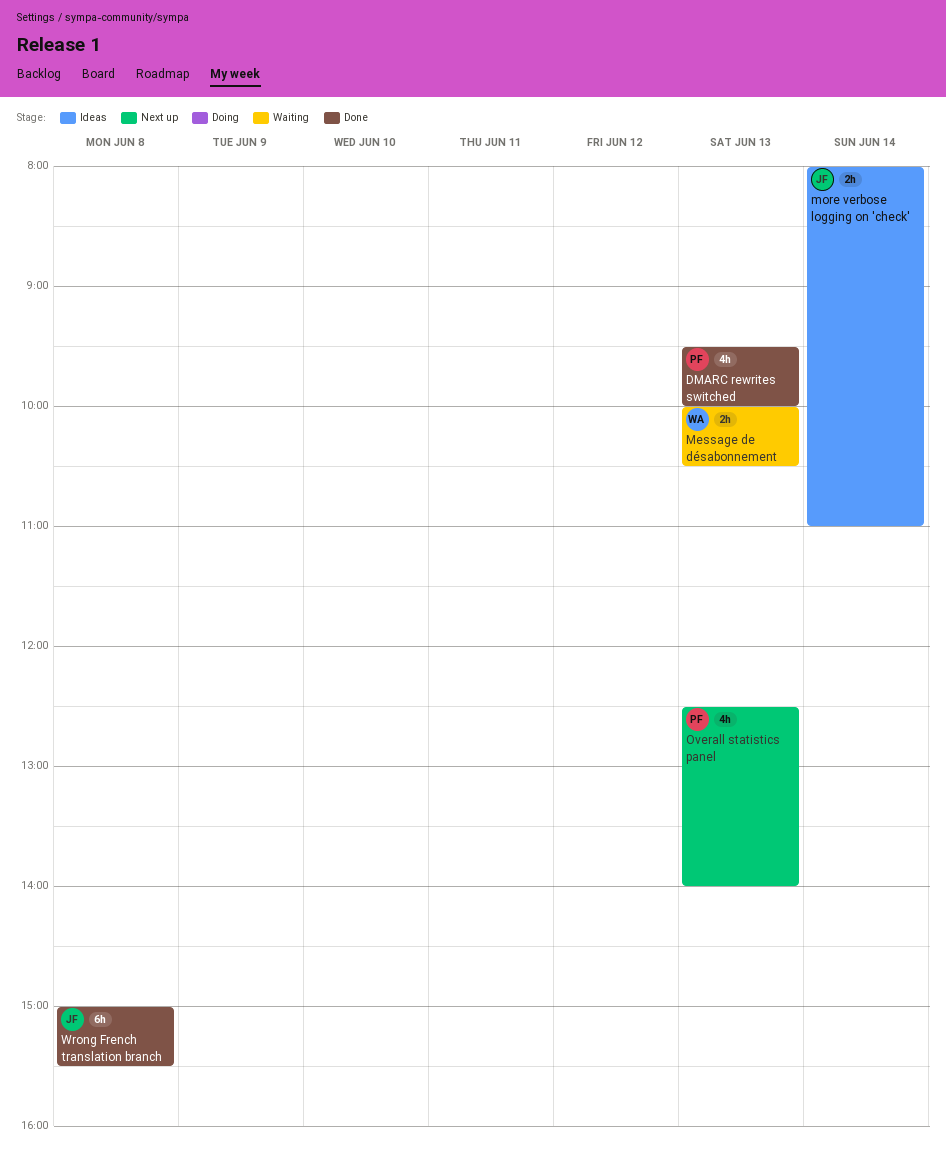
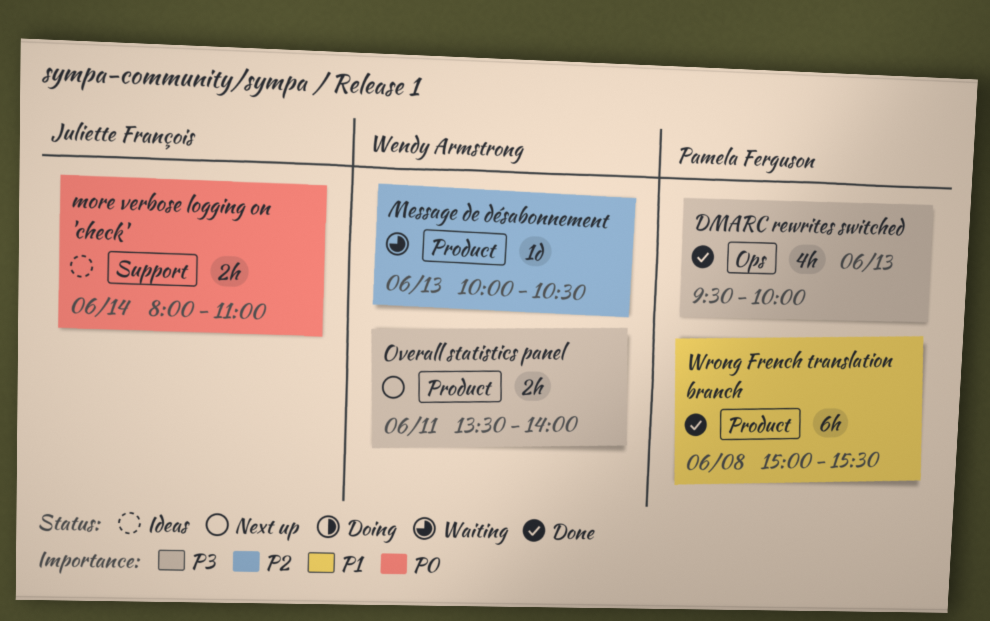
Message de désabonnement, estimate: 2h -> 1d
Overall statistics panel, owner: Pamela Ferguson -> Wendy Armstrong
Overall statistics panel, estimate: 4h -> 2h
Overall statistics panel, day: Jun 13 -> Jun 11
Overall statistics panel, begins: 12:30 -> 13:30
Wrong French translation branch, owner: Juliette François -> Pamela Ferguson

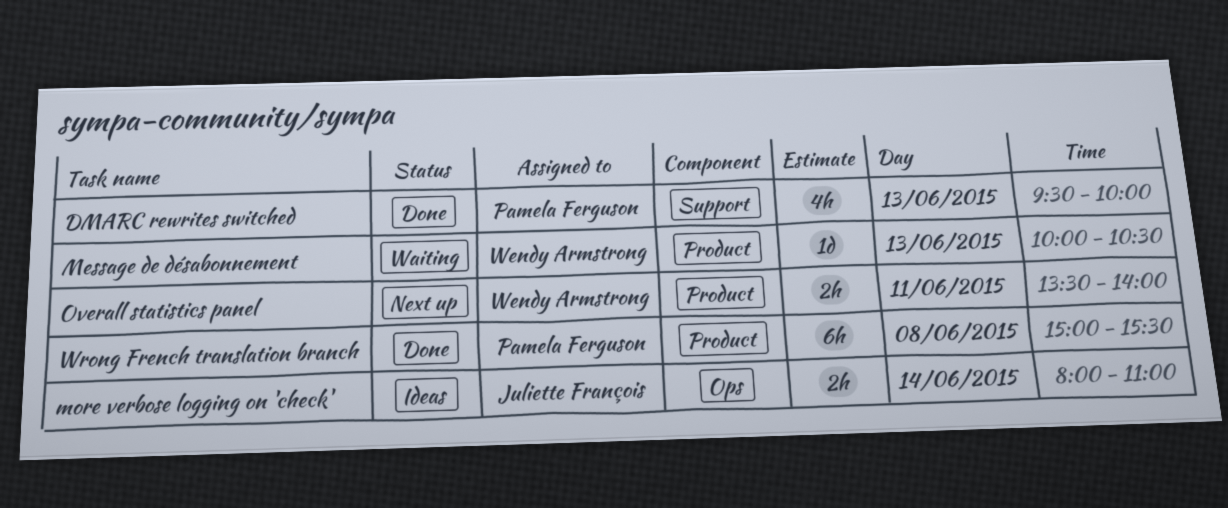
DMARC rewrites switched, label: Ops -> Support
more verbose logging on 'check', label: Support -> Ops

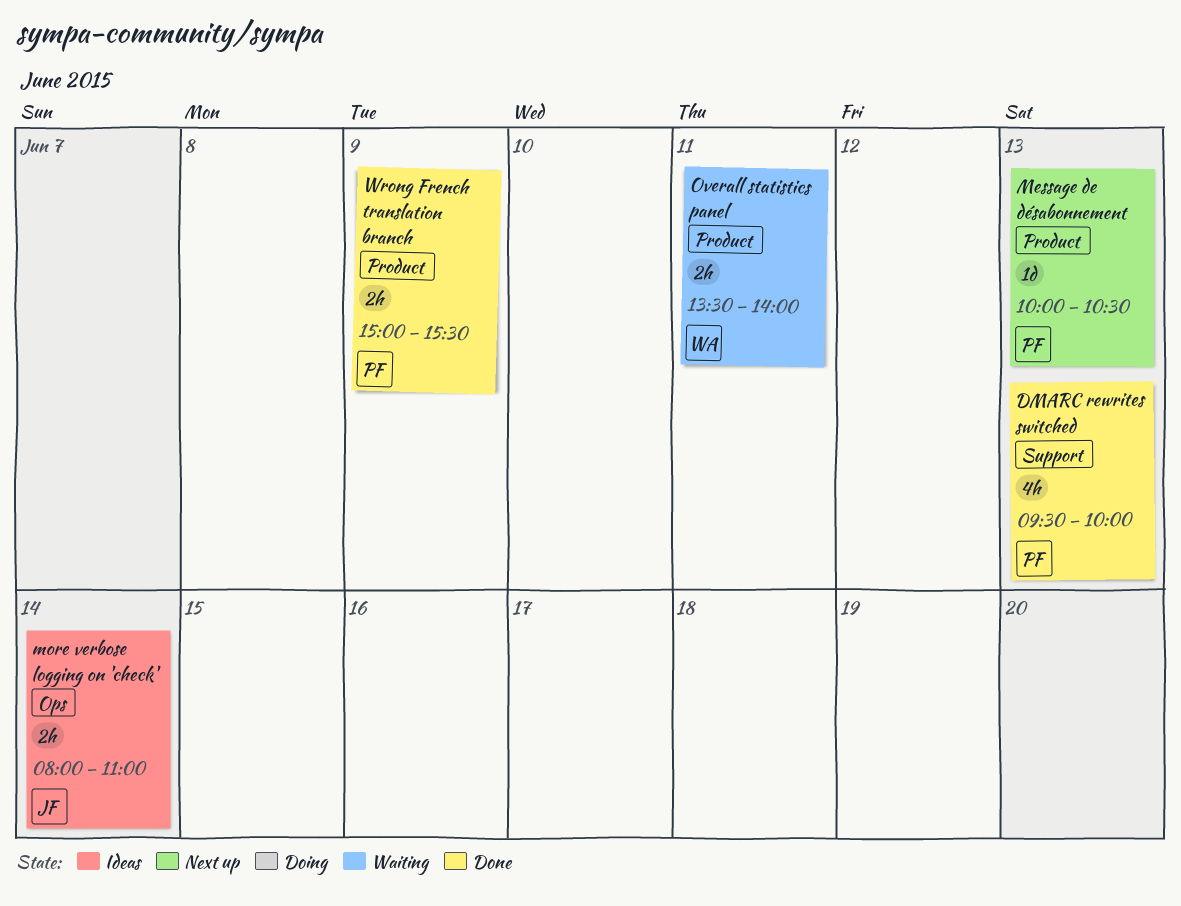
Message de désabonnement, status: Waiting -> Next up
Message de désabonnement, owner: Wendy Armstrong -> Pamela Ferguson
Overall statistics panel, status: Next up -> Waiting
Wrong French translation branch, estimate: 6h -> 2h
Wrong French translation branch, day: Jun 8 -> Jun 9

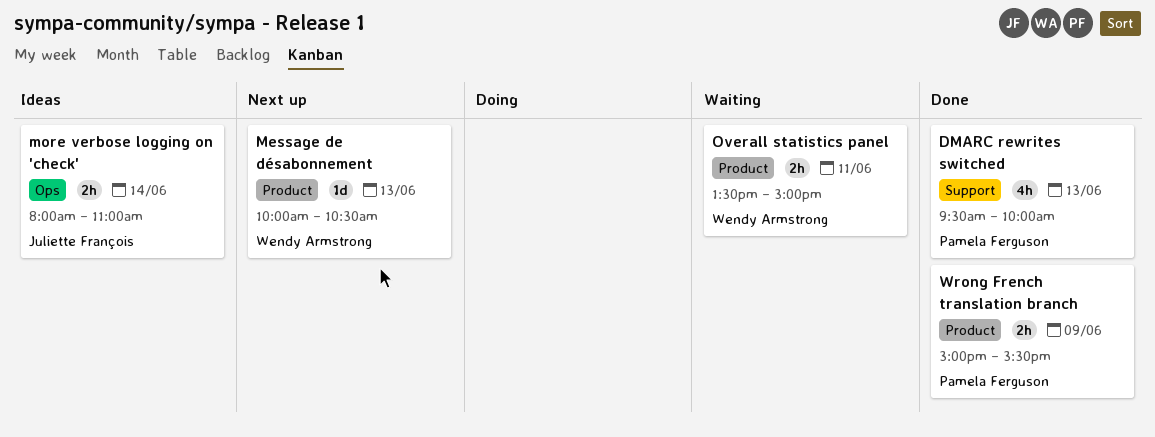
Message de désabonnement, owner: Pamela Ferguson -> Wendy Armstrong
Overall statistics panel, ends: 14:00 -> 15:00

